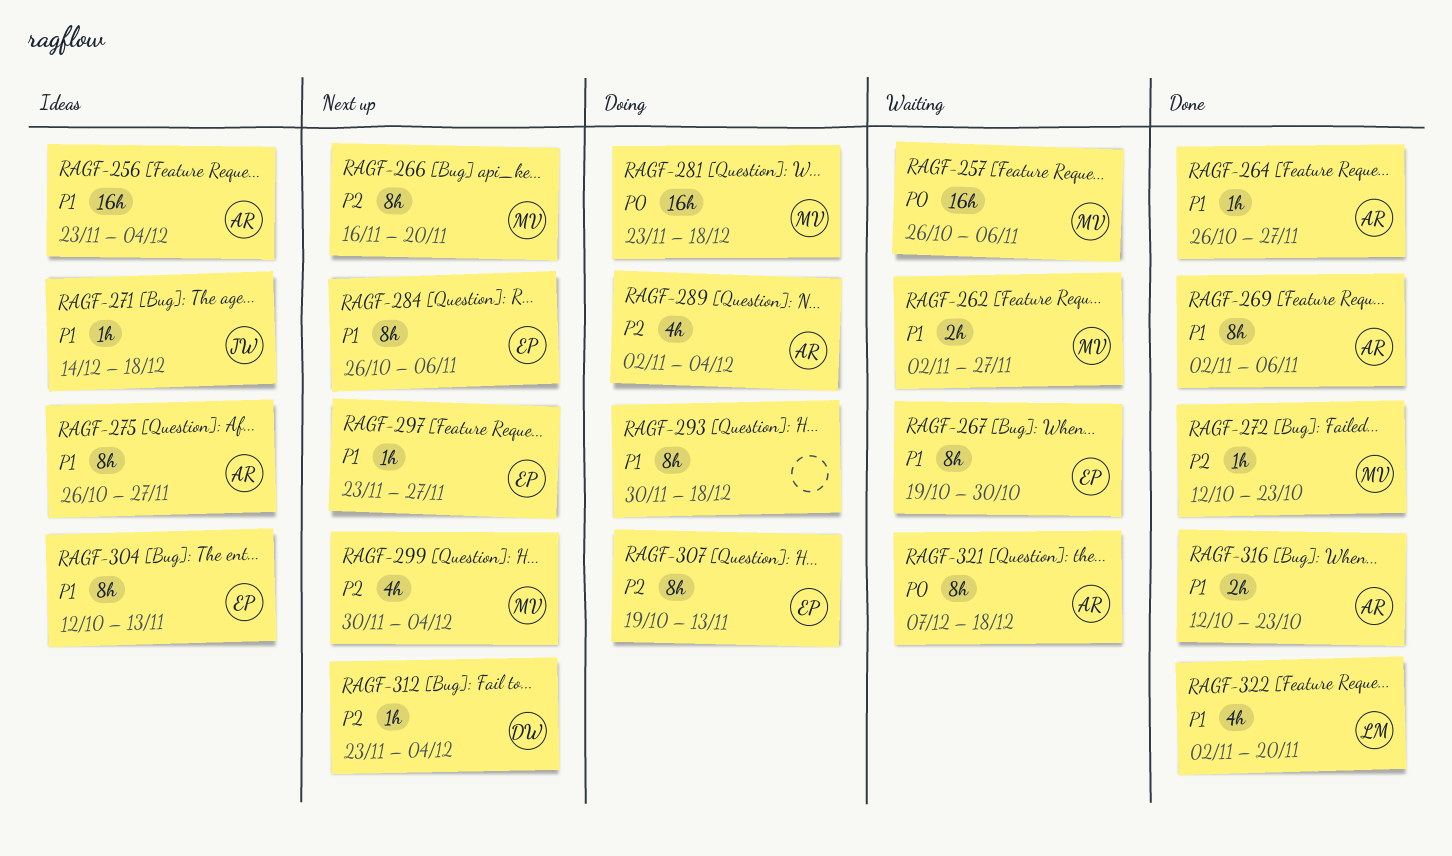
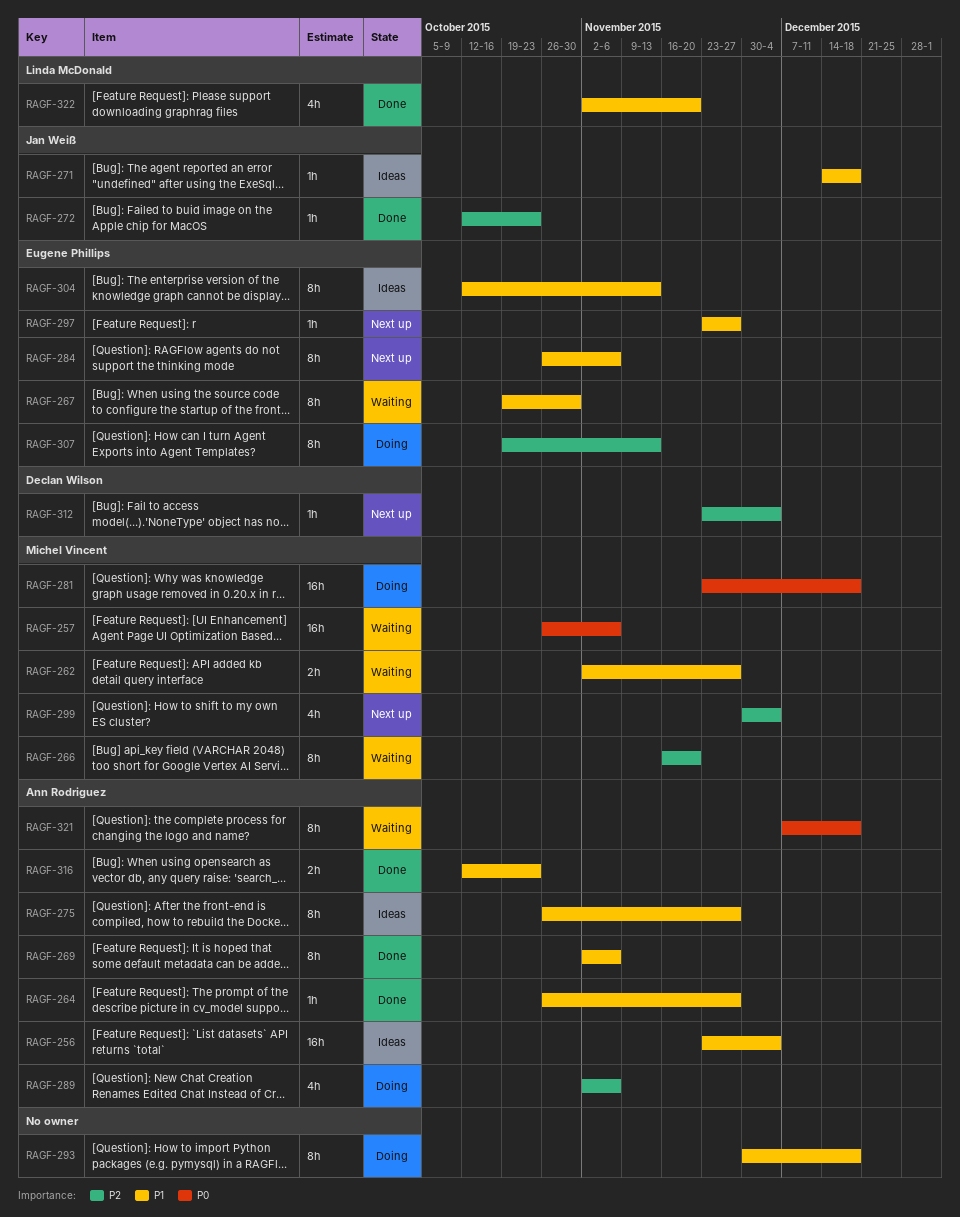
RAGF-266, status: Next up -> Waiting
RAGF-272, owner: Michel Vincent -> Jan Weiß
RAGF-289, due: Dec 4 -> Nov 6

